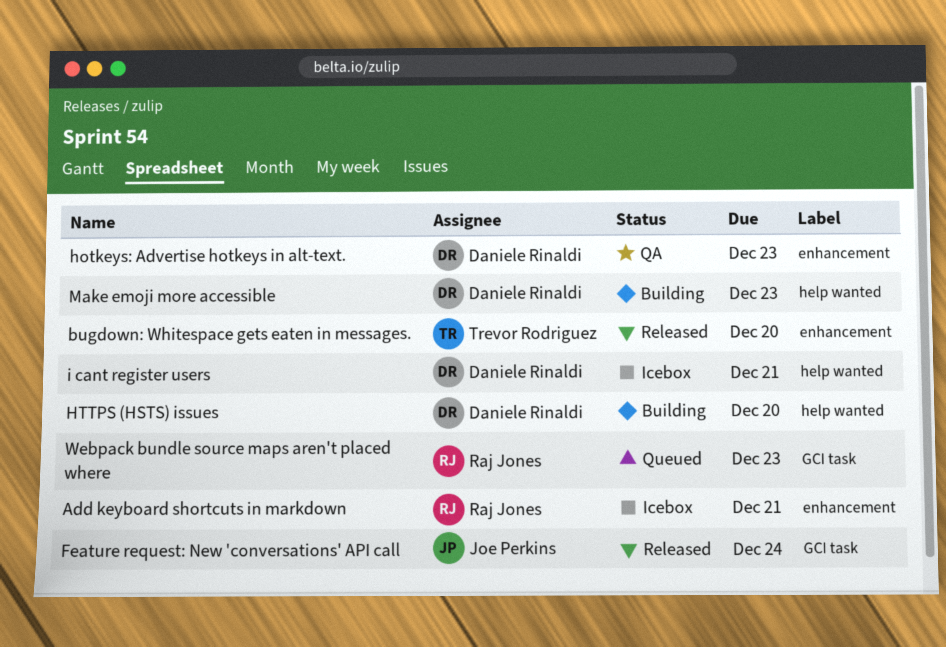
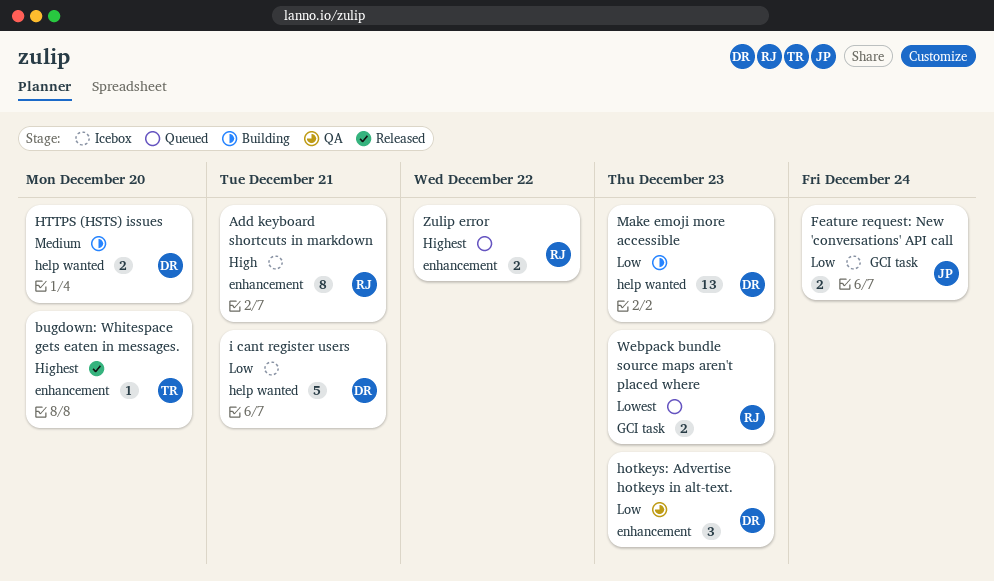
Feature request: New 'conversations' API call, status: Released -> Icebox
Zulip error: none -> present

